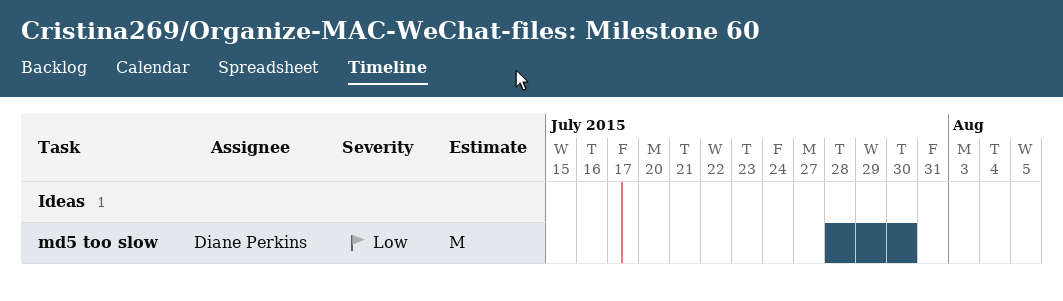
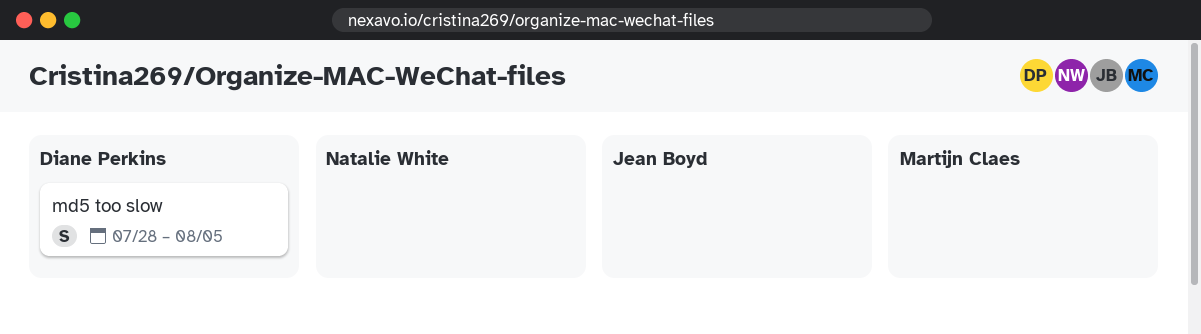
md5 too slow, estimate: M -> S
md5 too slow, due: Jul 30 -> Aug 5

